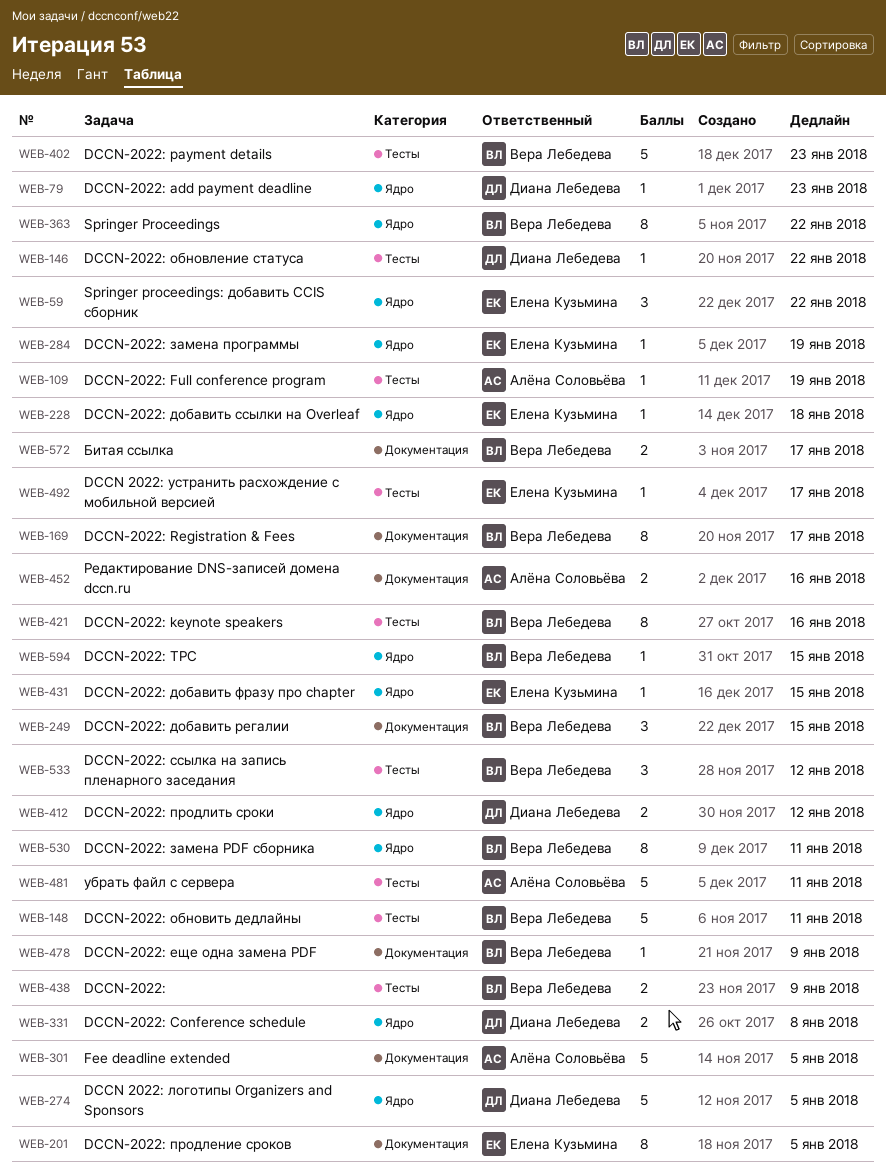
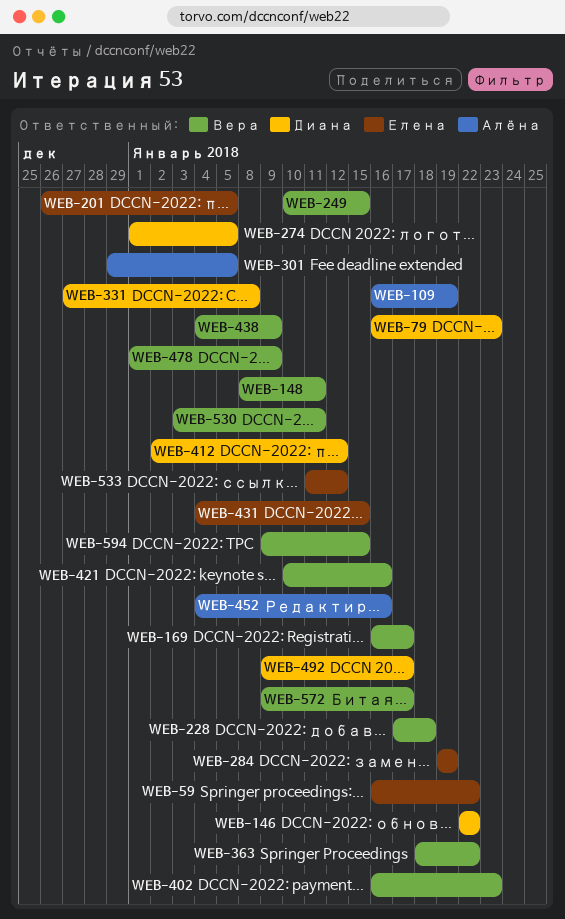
WEB-228, owner: Елена Кузьмина -> Вера Лебедева
WEB-481: present -> none
WEB-492, owner: Елена Кузьмина -> Диана Лебедева
WEB-533, owner: Вера Лебедева -> Елена Кузьмина

